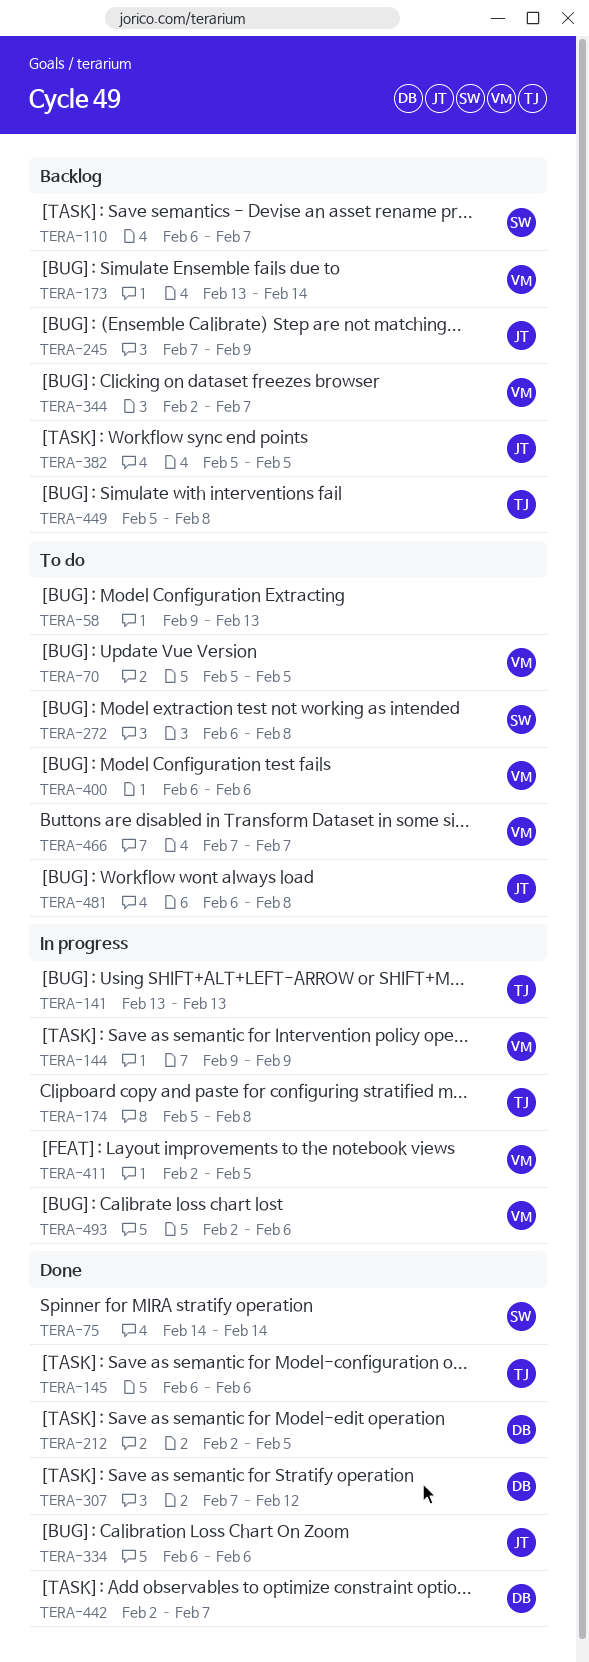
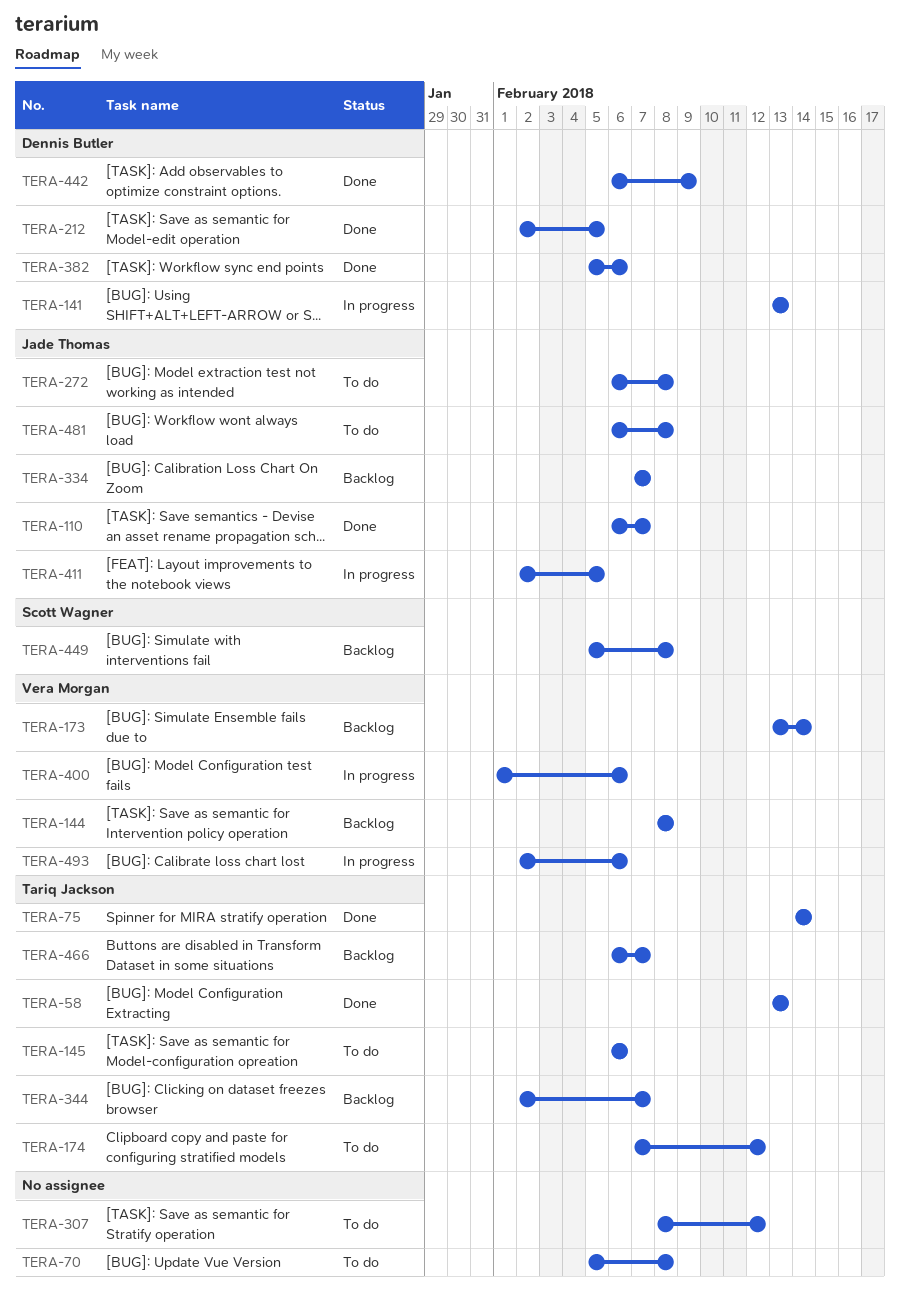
TERA-58, status: To do -> Done
TERA-58, owner: none -> Tariq Jackson
TERA-58, start: Feb 9 -> Feb 13
TERA-70, owner: Vera Morgan -> none
TERA-70, due: Feb 5 -> Feb 8
TERA-75, owner: Scott Wagner -> Tariq Jackson
TERA-110, status: Backlog -> Done
TERA-110, owner: Scott Wagner -> Jade Thomas
TERA-141, owner: Tariq Jackson -> Dennis Butler
TERA-144, status: In progress -> Backlog
TERA-144, start: Feb 9 -> Feb 8
TERA-144, due: Feb 9 -> Feb 8
TERA-145, status: Done -> To do
TERA-174, status: In progress -> To do
TERA-174, start: Feb 5 -> Feb 7
TERA-174, due: Feb 8 -> Feb 12
TERA-245: present -> none
TERA-272, owner: Scott Wagner -> Jade Thomas
TERA-307, status: Done -> To do
TERA-307, owner: Dennis Butler -> none
TERA-307, start: Feb 7 -> Feb 8
TERA-334, status: Done -> Backlog
TERA-334, start: Feb 6 -> Feb 7
TERA-334, due: Feb 6 -> Feb 7
TERA-344, owner: Vera Morgan -> Tariq Jackson
TERA-382, status: Backlog -> Done
TERA-382, owner: Jade Thomas -> Dennis Butler
TERA-382, due: Feb 5 -> Feb 6
TERA-400, status: To do -> In progress
TERA-400, start: Feb 6 -> Feb 1
TERA-411, owner: Vera Morgan -> Jade Thomas
TERA-442, start: Feb 2 -> Feb 6
TERA-442, due: Feb 7 -> Feb 9
TERA-449, owner: Tariq Jackson -> Scott Wagner
TERA-466, status: To do -> Backlog
TERA-466, owner: Vera Morgan -> Tariq Jackson
TERA-466, start: Feb 7 -> Feb 6

